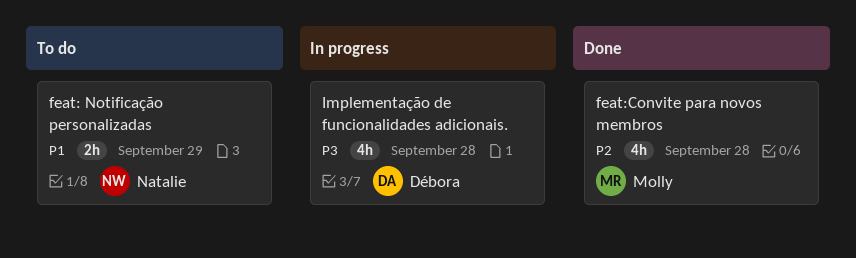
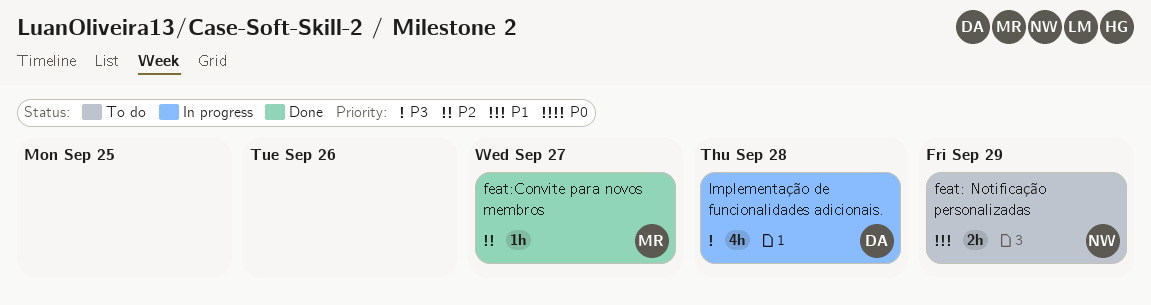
feat:Convite para novos membros, estimate: 4h -> 1h
feat:Convite para novos membros, due: Sep 28 -> Sep 27

